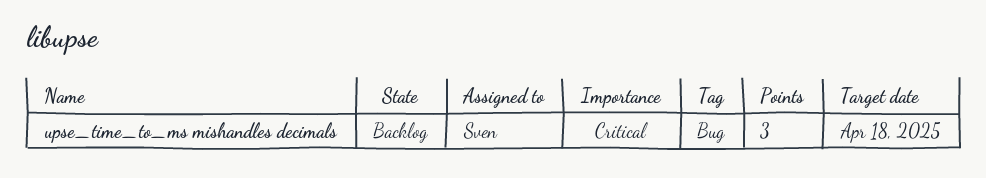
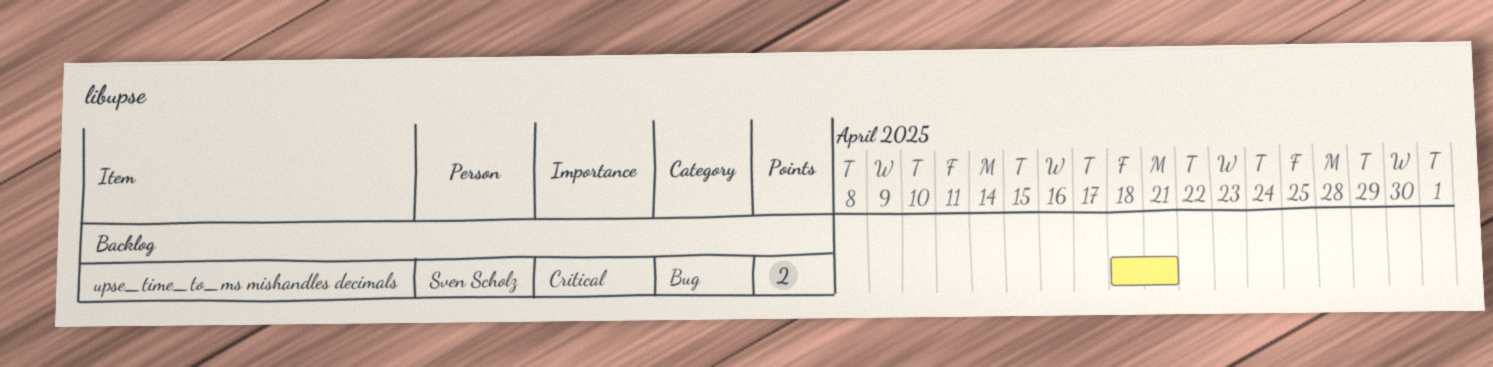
upse_time_to_ms mishandles decimals, estimate: 3 -> 2
upse_time_to_ms mishandles decimals, due: Apr 18 -> Apr 21

